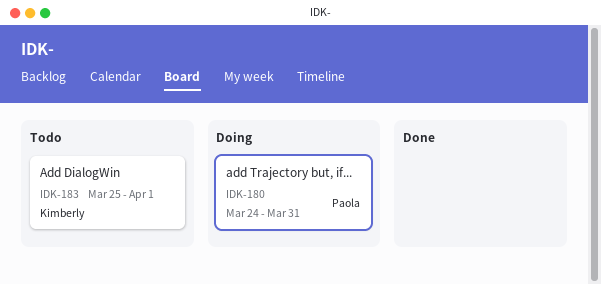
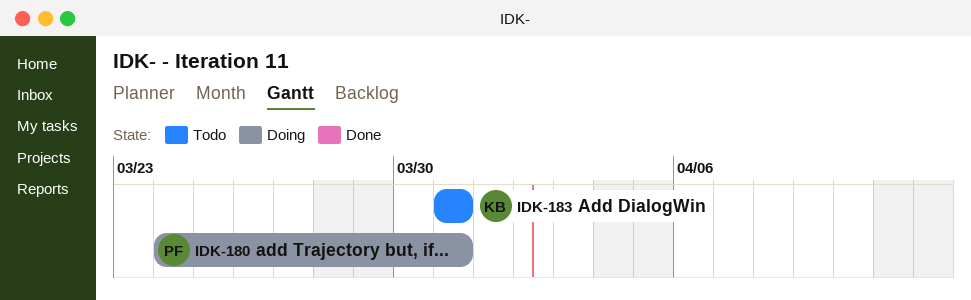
IDK-183, start: Mar 25 -> Mar 31
IDK-183, due: Apr 1 -> Mar 31

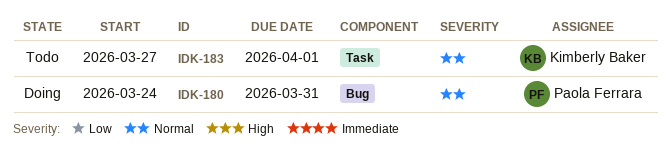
IDK-183, start: Mar 31 -> Mar 27
IDK-183, due: Mar 31 -> Apr 1

